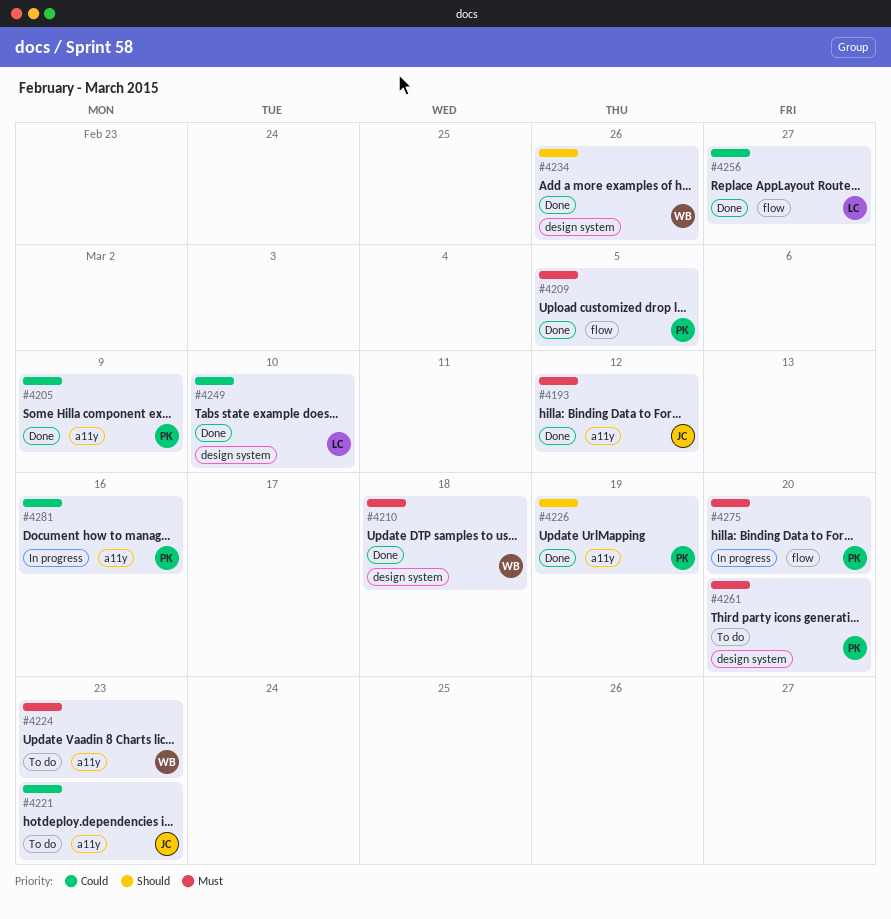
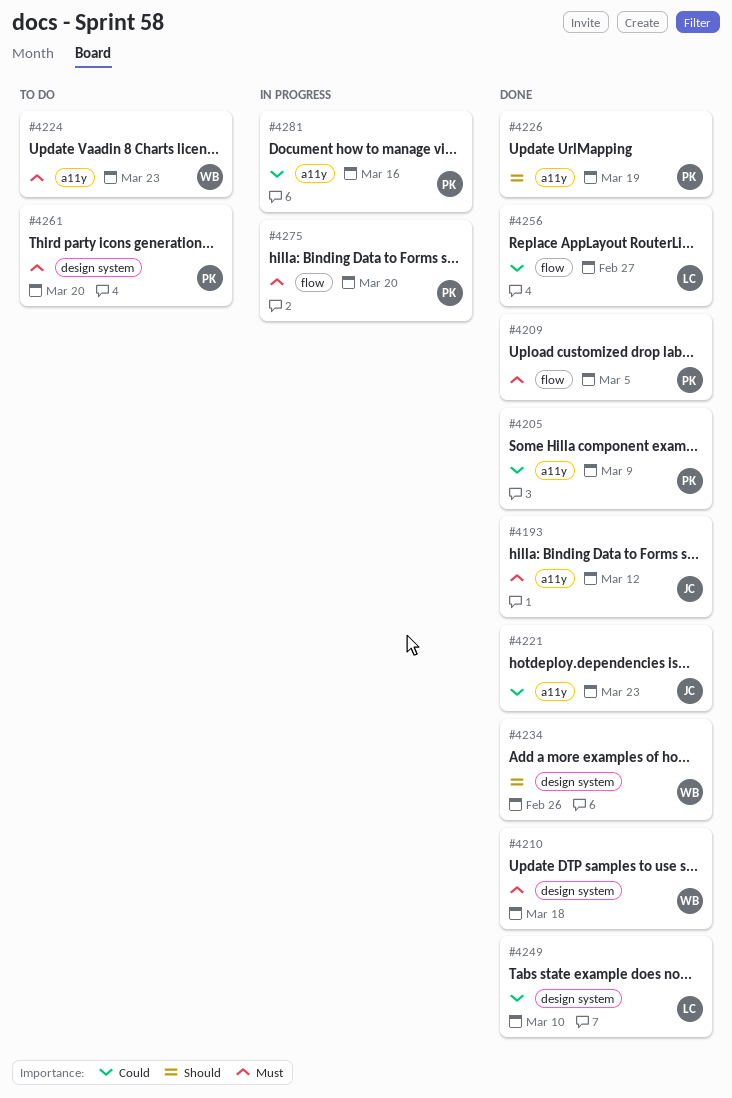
#4221, status: To do -> Done

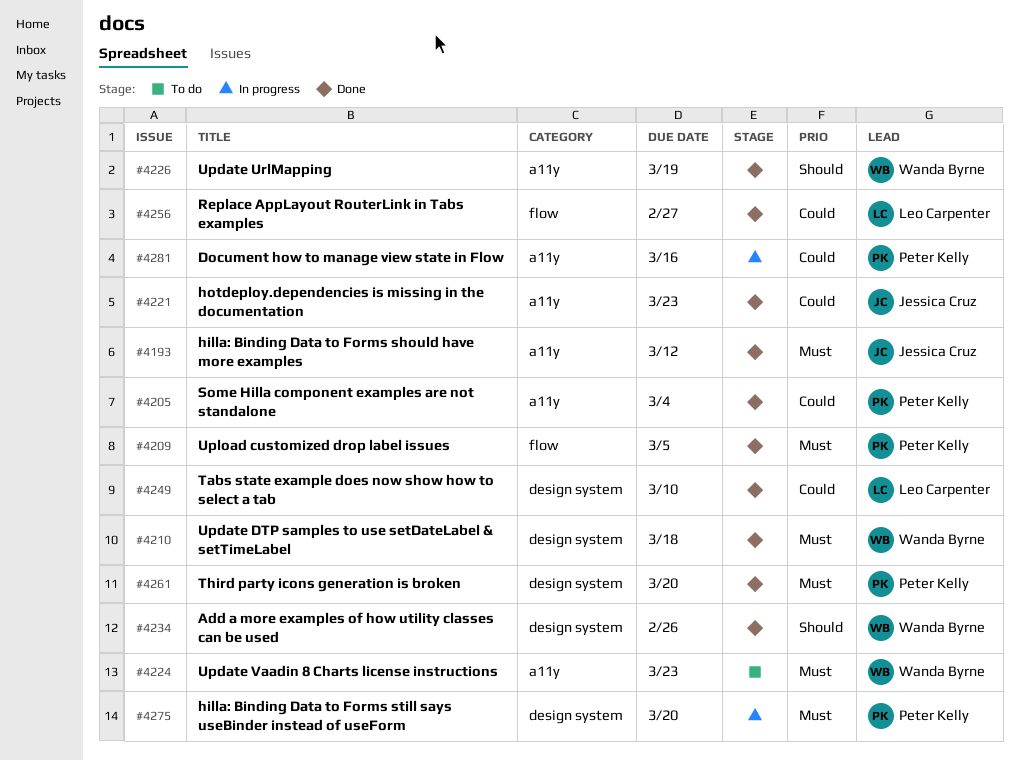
#4205, due: Mar 9 -> Mar 4
#4226, owner: Peter Kelly -> Wanda Byrne
#4261, status: To do -> Done
#4275, label: flow -> design system

